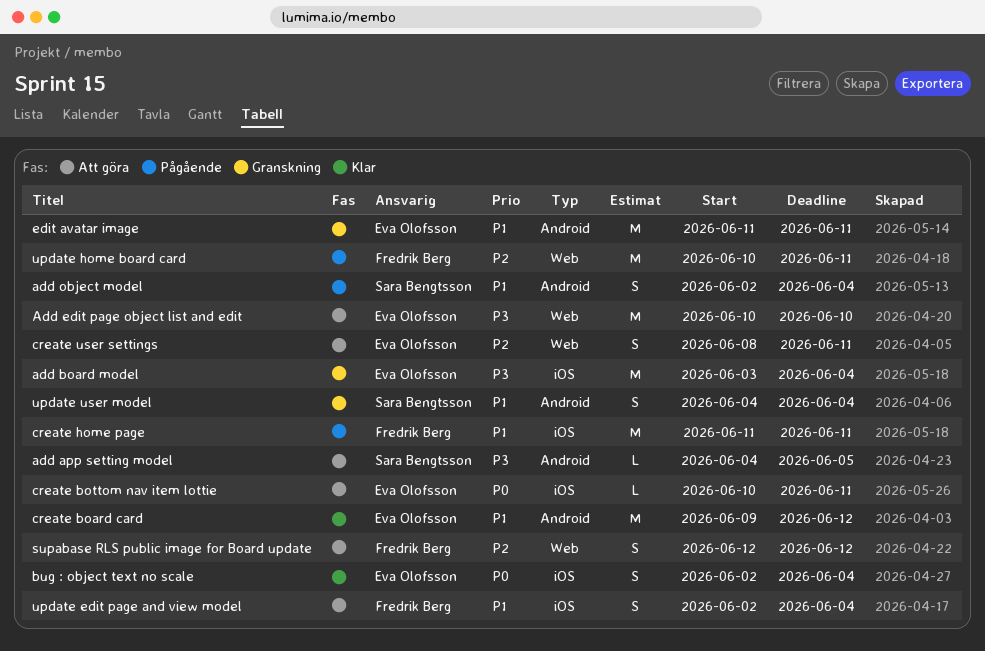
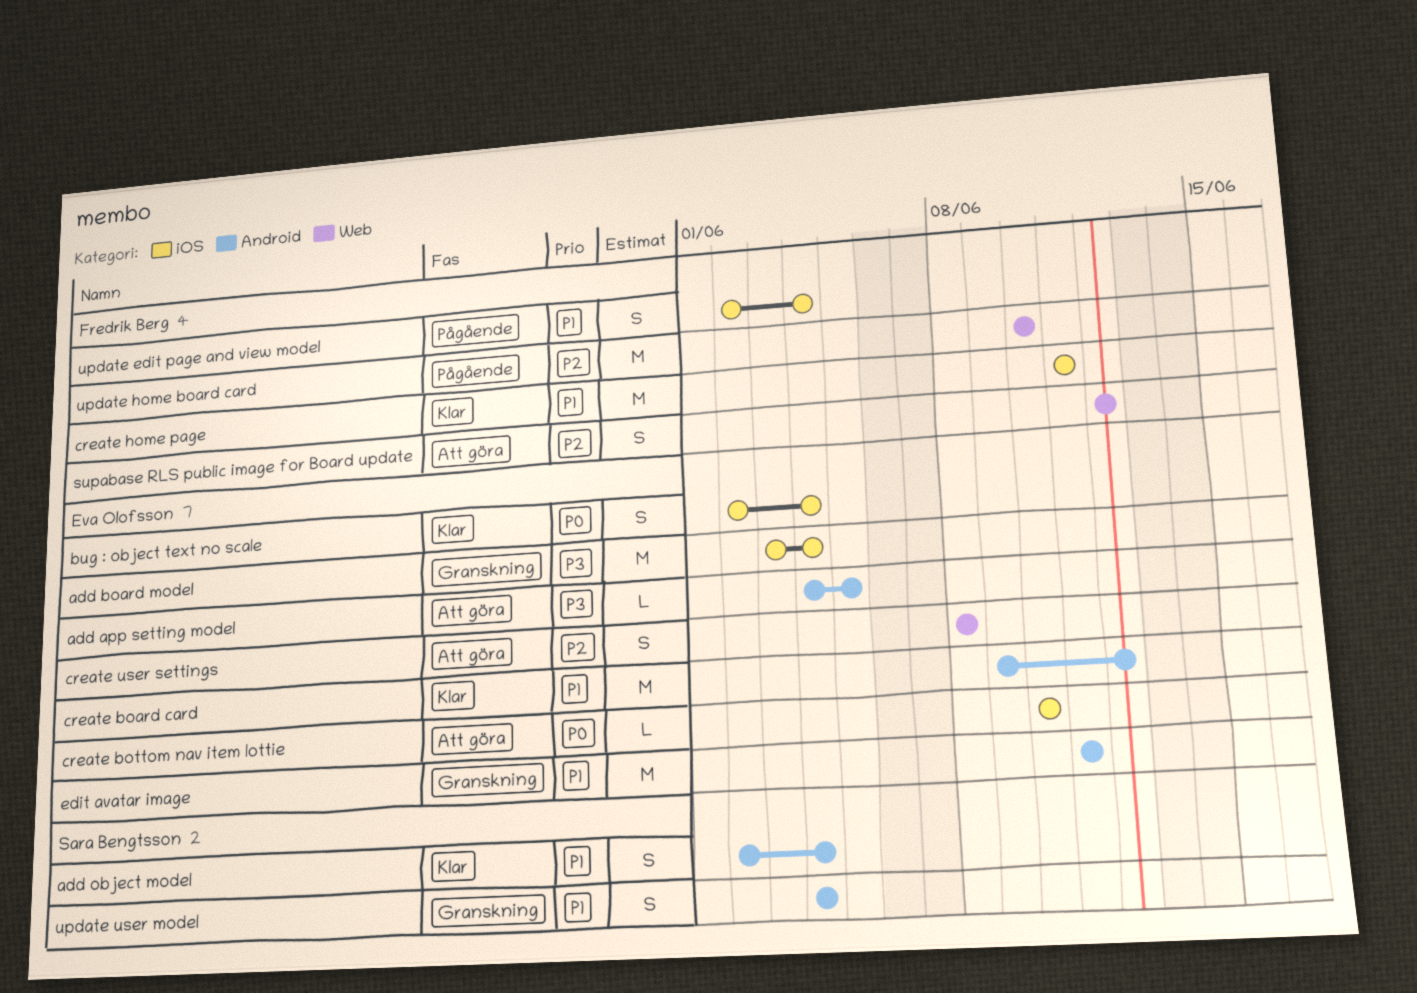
add app setting model, owner: Sara Bengtsson -> Eva Olofsson
Add edit page object list and edit: present -> none
add object model, status: Pågående -> Klar
create bottom nav item lottie, due: Jun 11 -> Jun 10
create home page, status: Pågående -> Klar
create user settings, due: Jun 11 -> Jun 8
update edit page and view model, status: Att göra -> Pågående
update home board card, due: Jun 11 -> Jun 10

